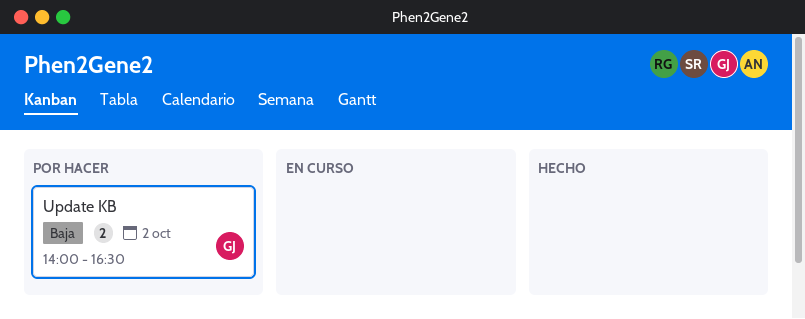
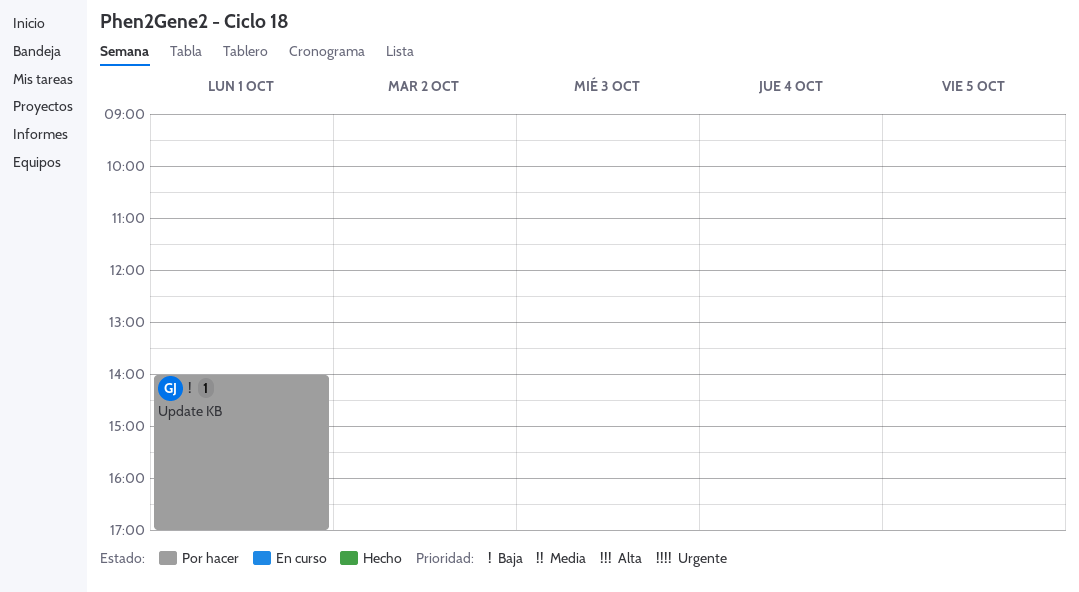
Update KB, estimate: 2 -> 1
Update KB, day: Oct 2 -> Oct 1
Update KB, ends: 16:30 -> 17:00

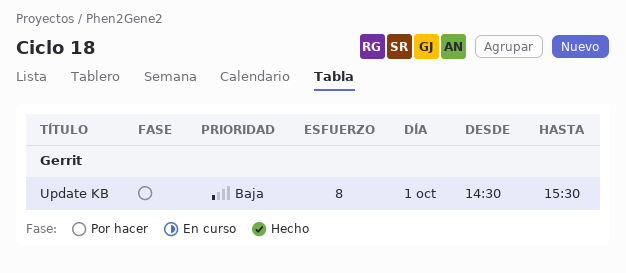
Update KB, estimate: 1 -> 8
Update KB, begins: 14:00 -> 14:30
Update KB, ends: 17:00 -> 15:30

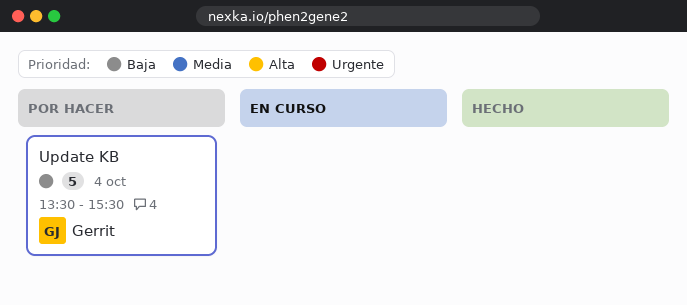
Update KB, estimate: 8 -> 5
Update KB, day: Oct 1 -> Oct 4
Update KB, begins: 14:30 -> 13:30

